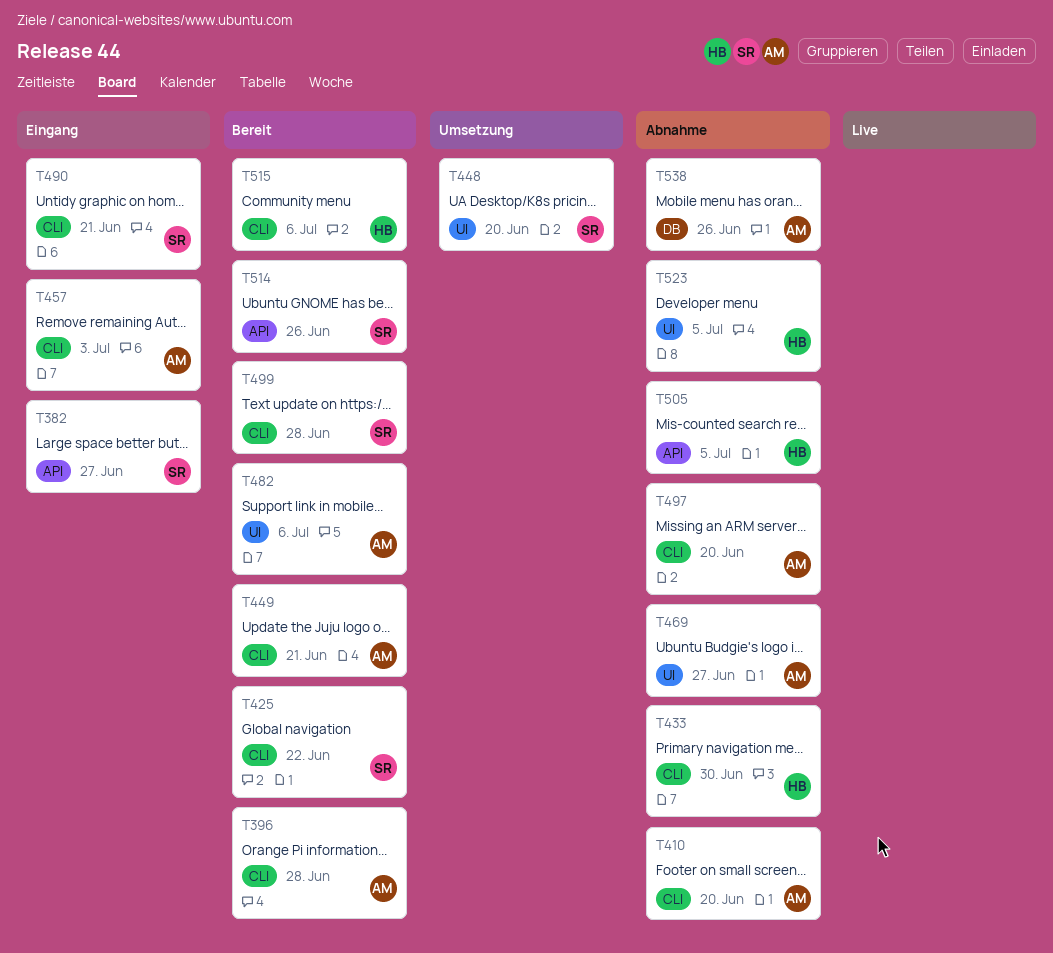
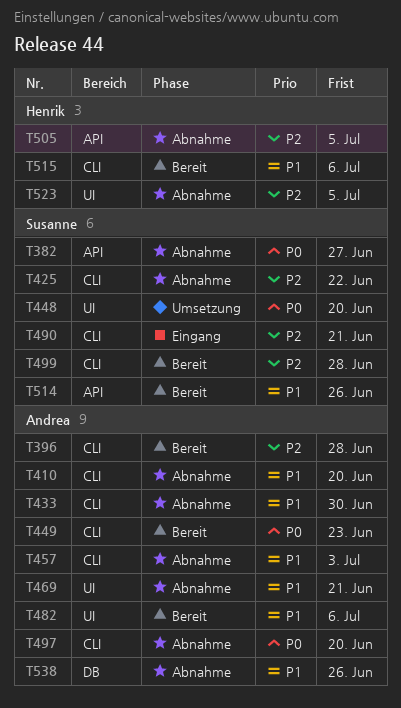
T382, status: Eingang -> Abnahme
T425, status: Bereit -> Abnahme
T433, owner: Henrik -> Andrea
T449, due: Jun 21 -> Jun 23
T457, status: Eingang -> Abnahme
T469, due: Jun 27 -> Jun 21

